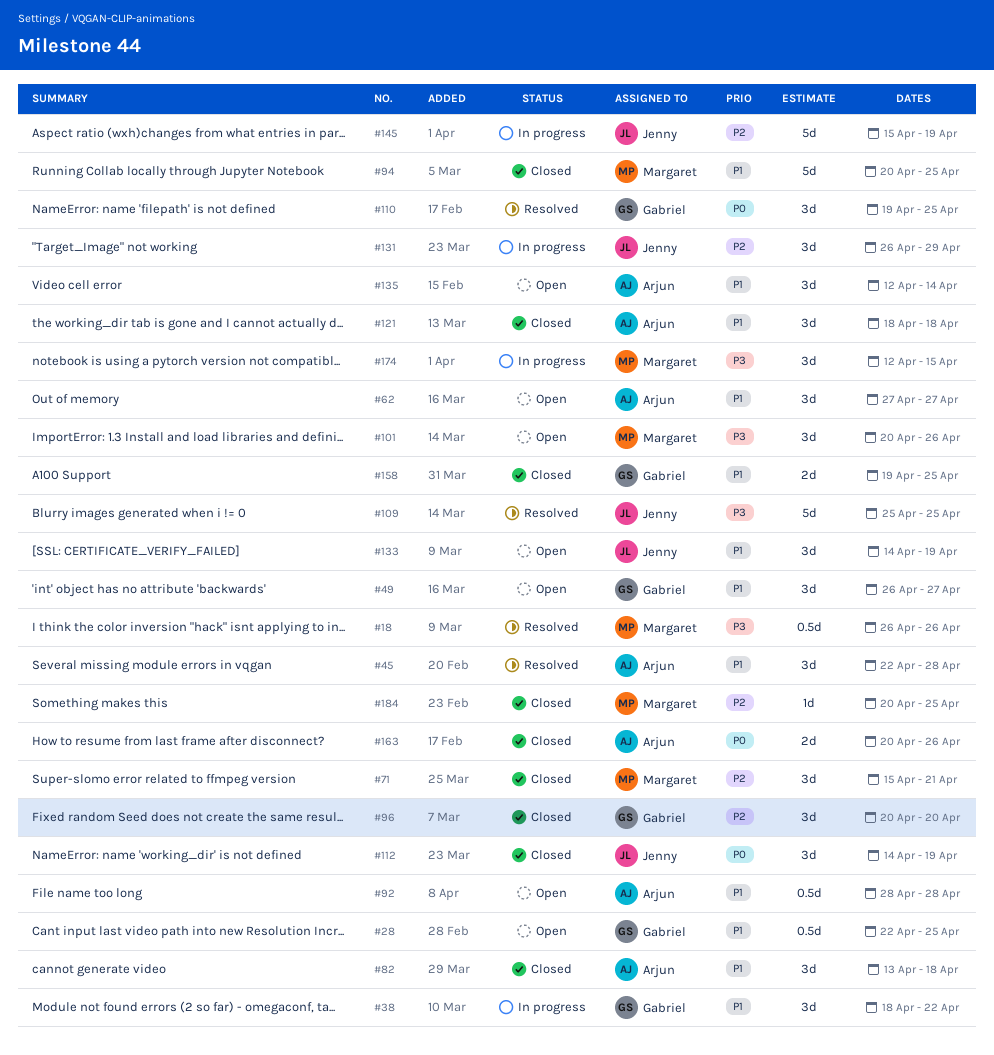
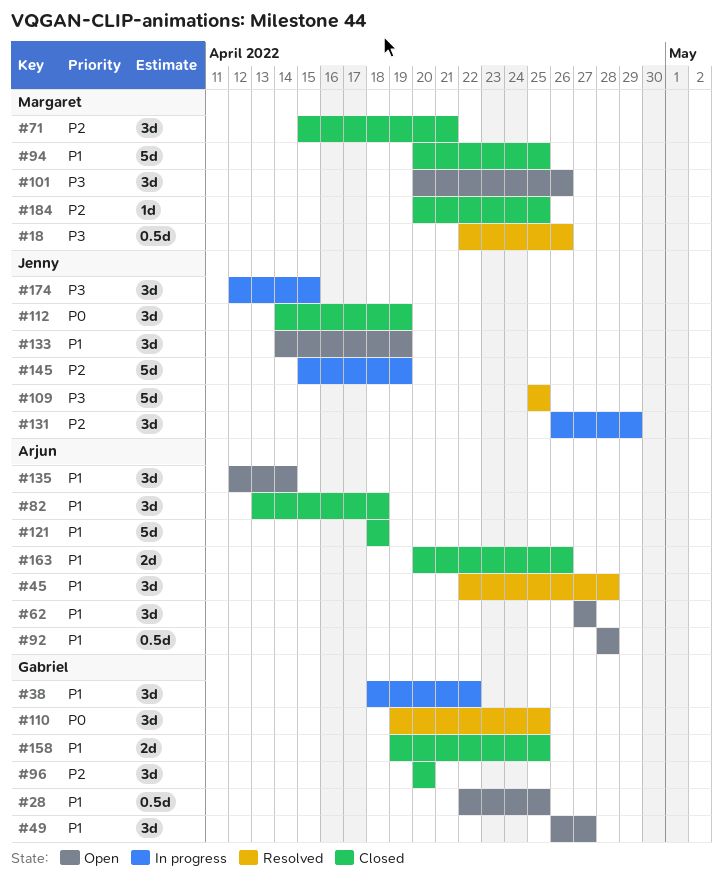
#18, start: Apr 26 -> Apr 22
#121, estimate: 3d -> 5d
#163, priority: P0 -> P1
#174, owner: Margaret -> Jenny

